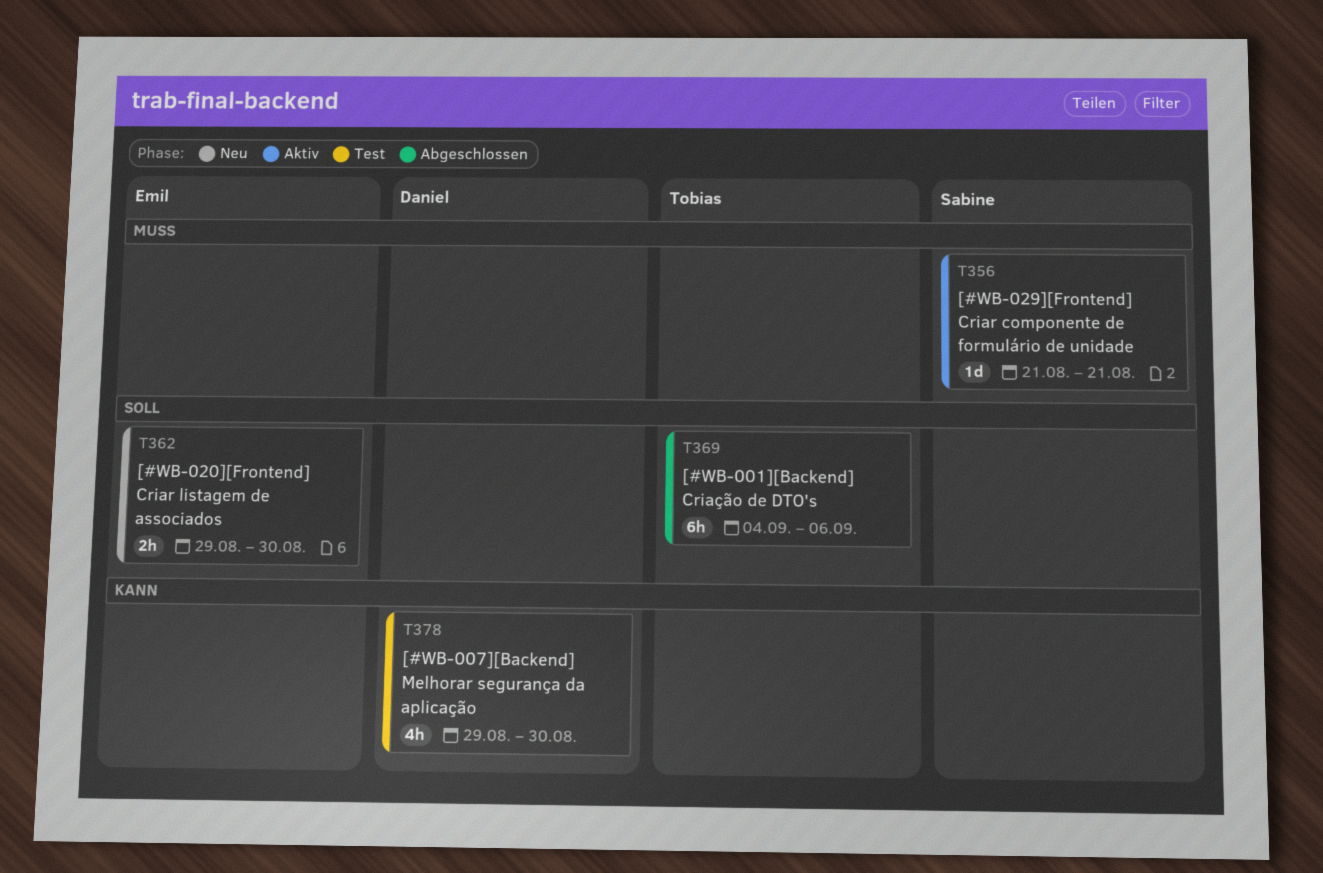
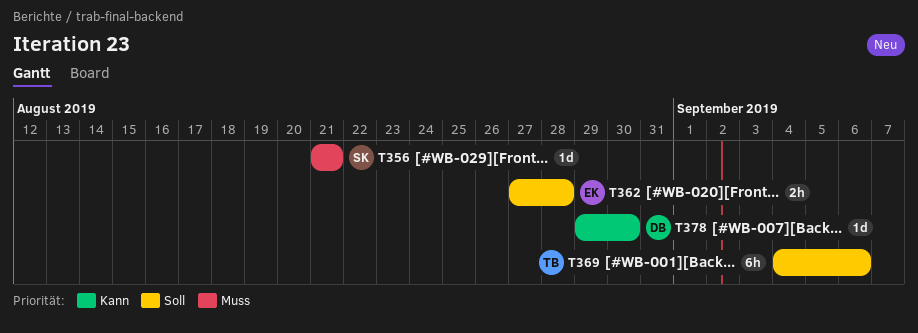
T362, start: Aug 29 -> Aug 27
T362, due: Aug 30 -> Aug 28
T378, estimate: 4h -> 1d

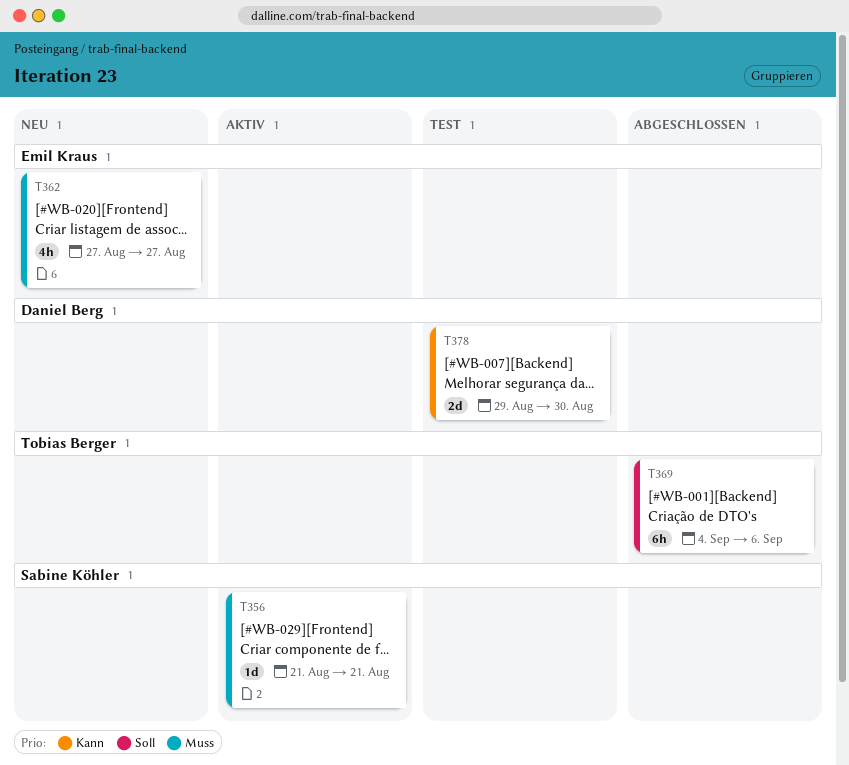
T362, priority: Soll -> Muss
T362, estimate: 2h -> 4h
T362, due: Aug 28 -> Aug 27
T378, estimate: 1d -> 2d

